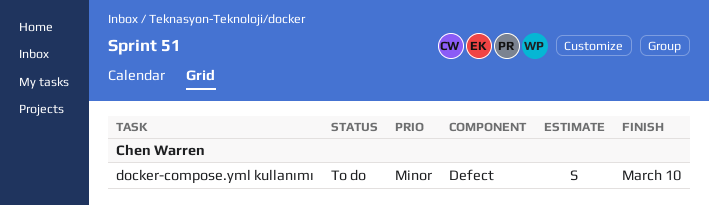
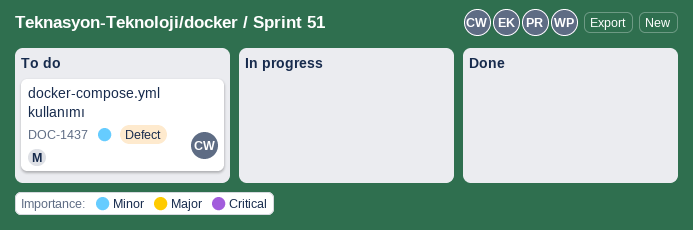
docker-compose.yml kullanımı, estimate: S -> M

